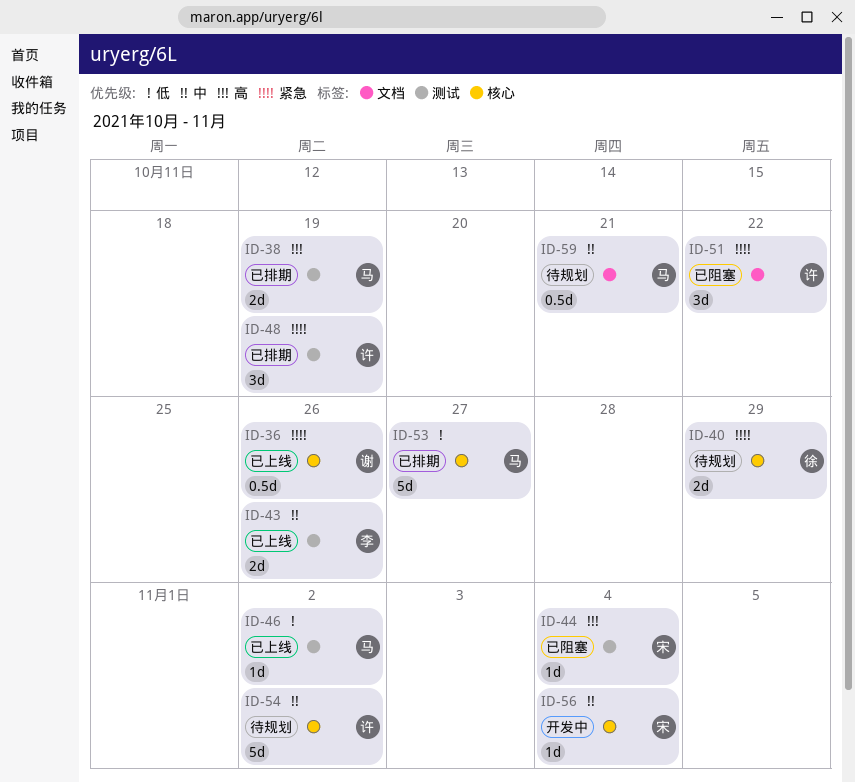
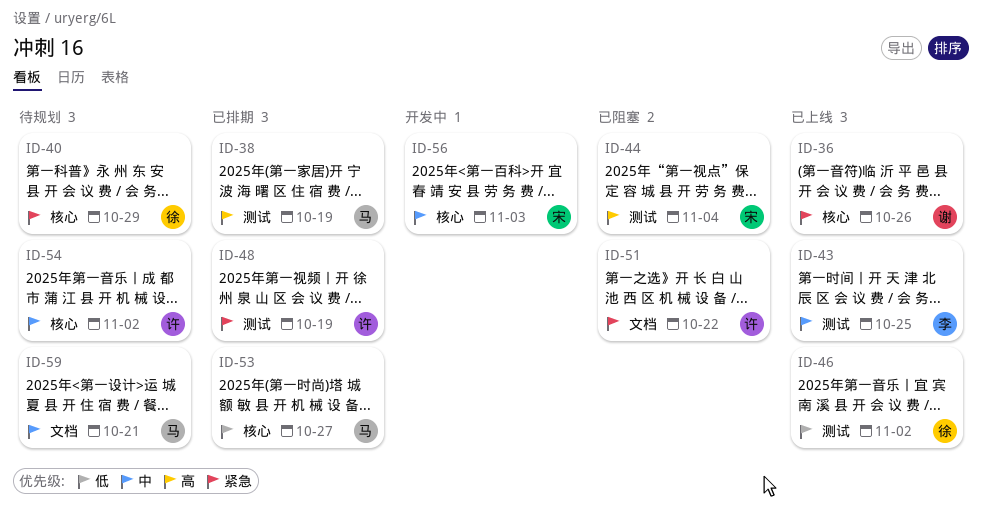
ID-43, due: Oct 26 -> Oct 25
ID-46, owner: 马 -> 徐
ID-56, due: Nov 4 -> Nov 3

